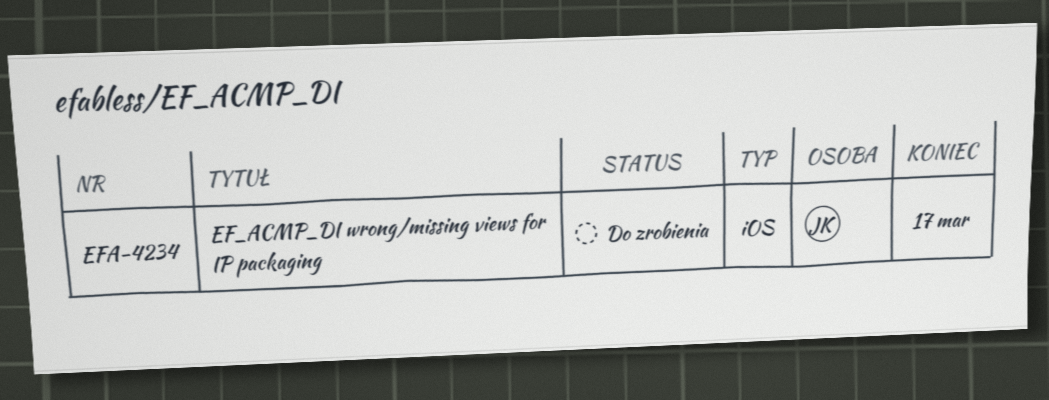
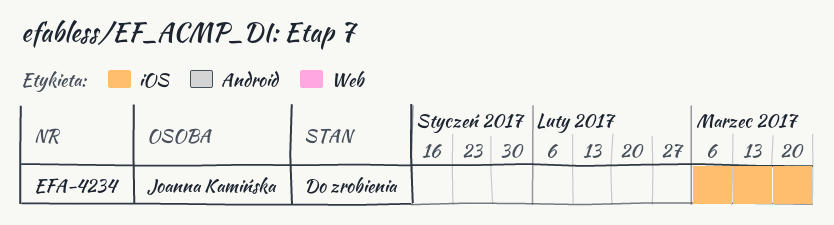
EFA-4234, due: Mar 17 -> Mar 24

